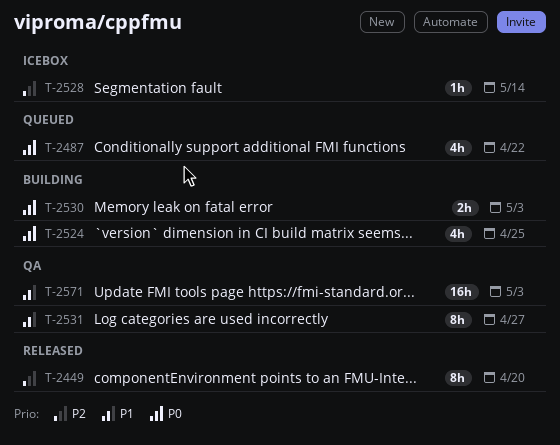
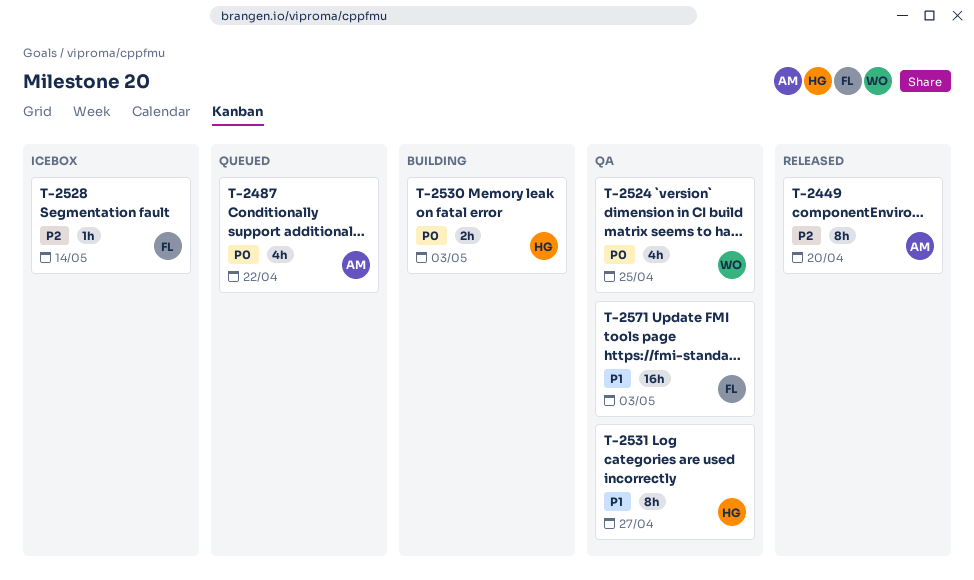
T-2524, status: Building -> QA

